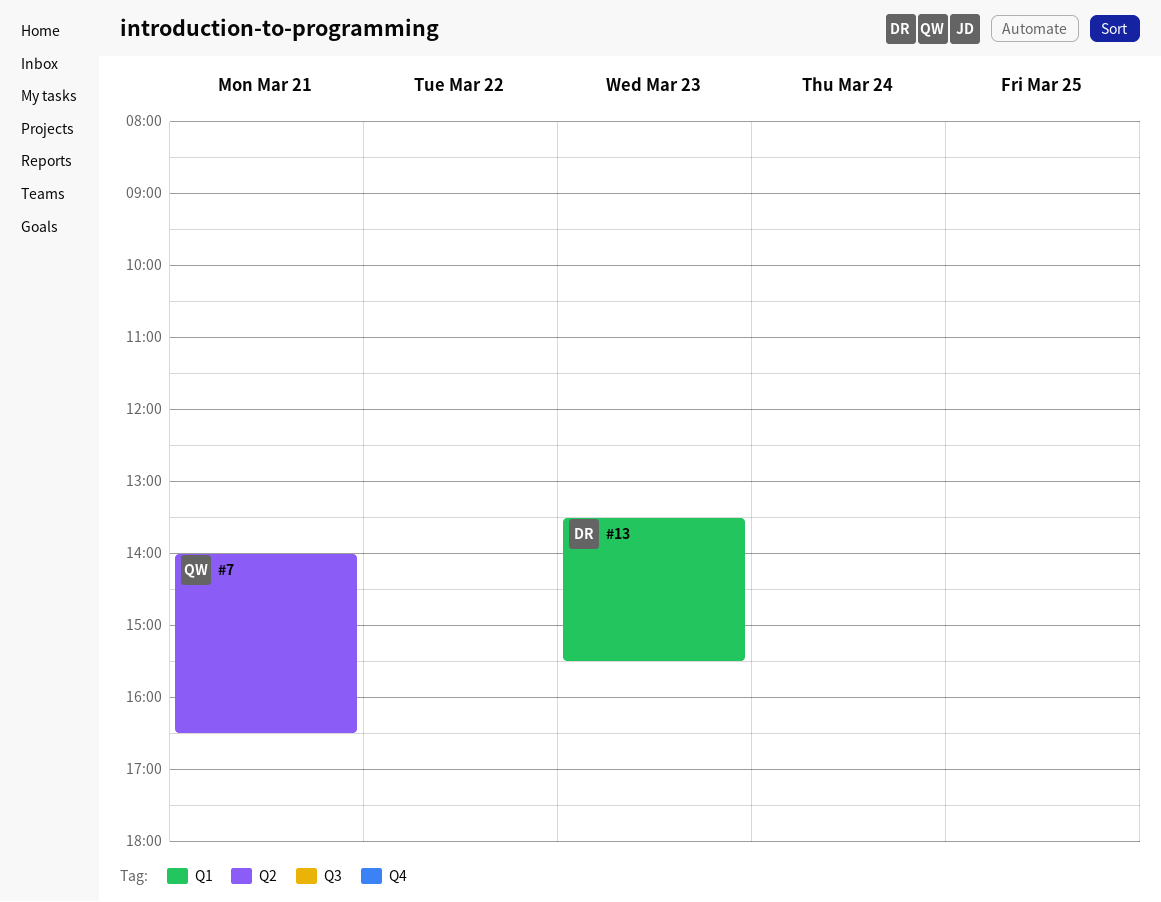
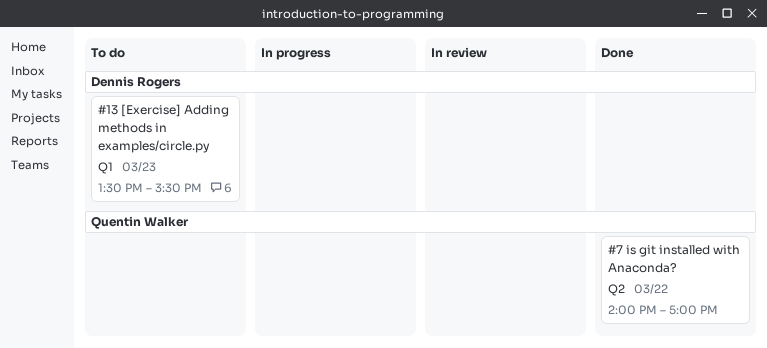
#7, day: Mar 21 -> Mar 22
#7, ends: 16:30 -> 17:00

